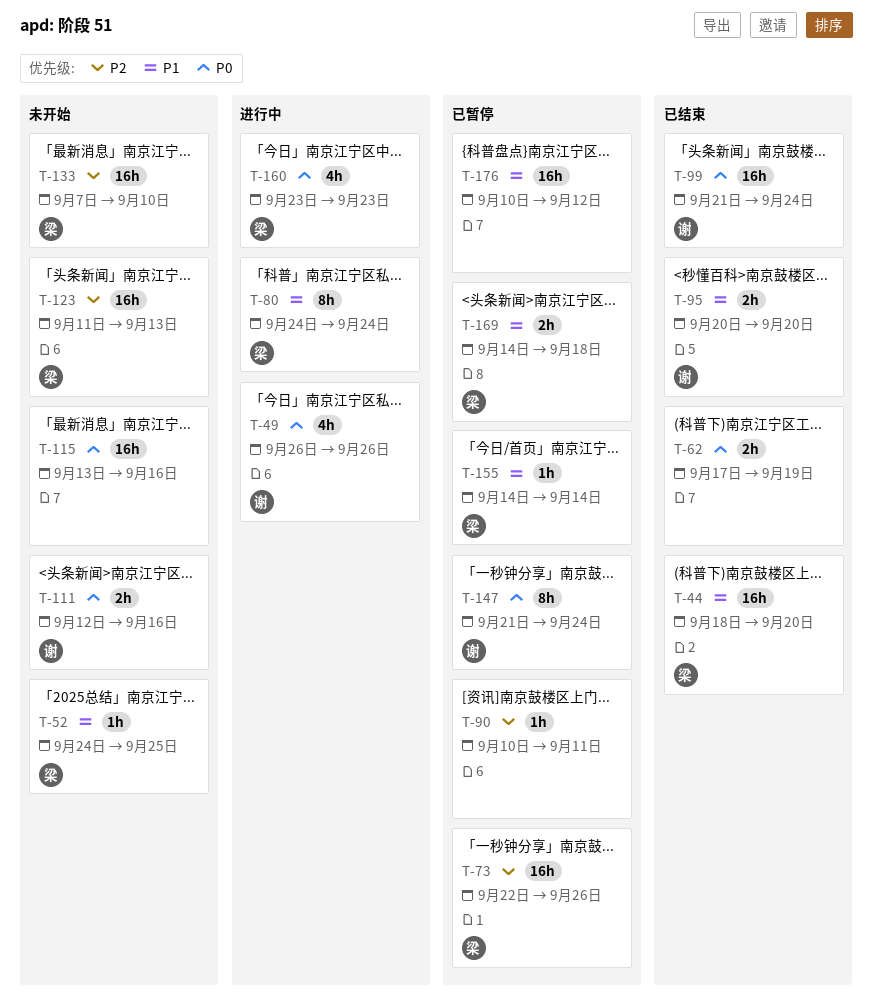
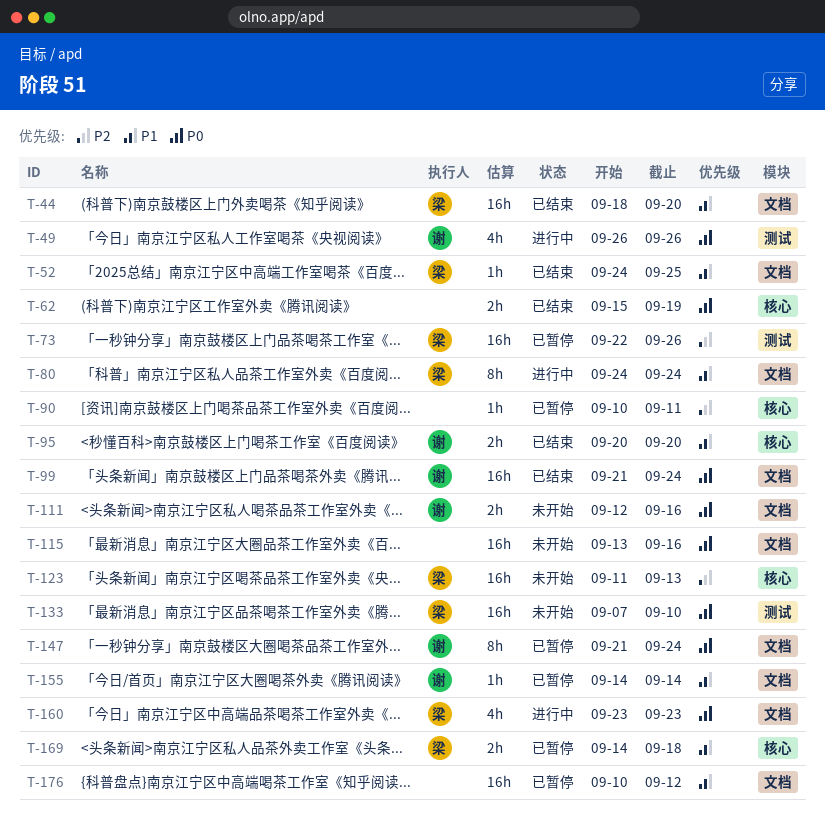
T-52, status: 未开始 -> 已结束
T-62, start: Sep 17 -> Sep 15
T-133, priority: P2 -> P0
T-155, owner: 梁 -> 谢

